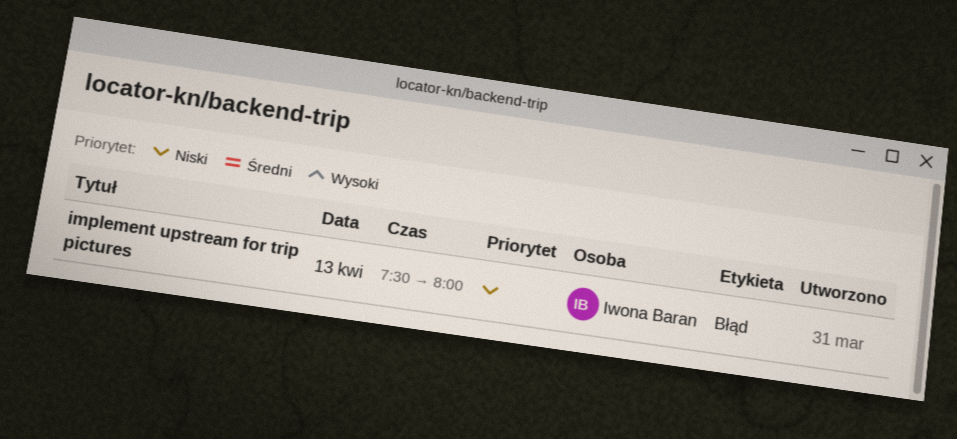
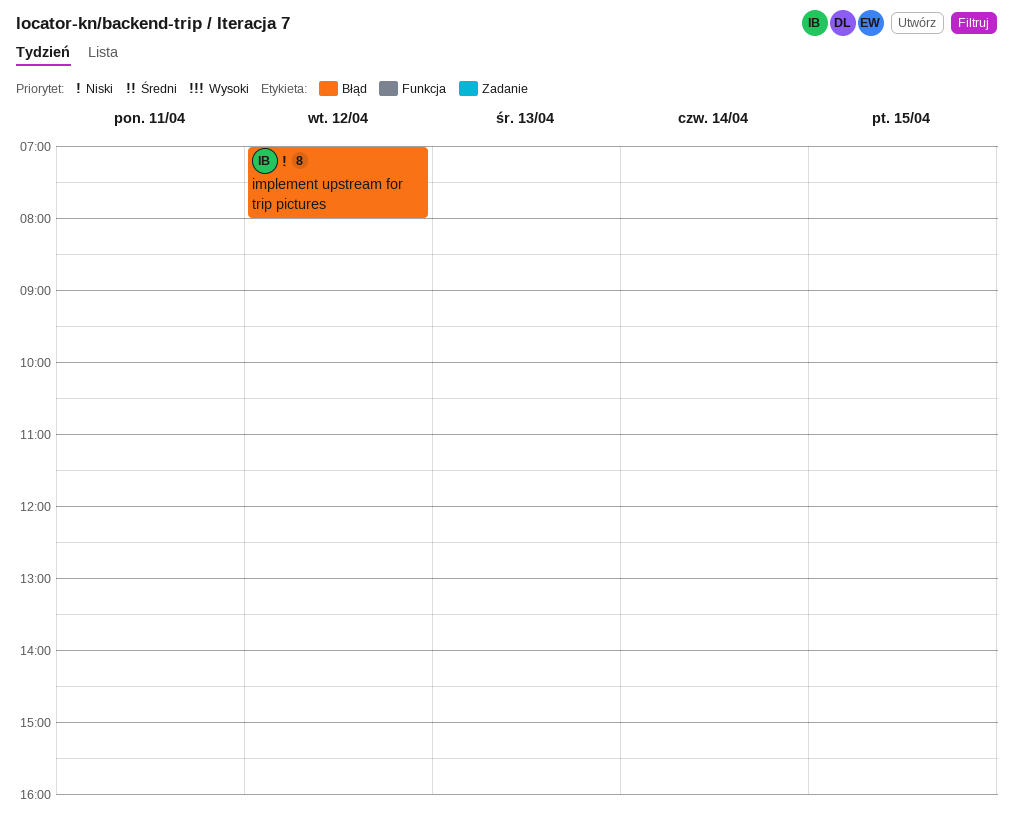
implement upstream for trip pictures, day: Apr 13 -> Apr 12
implement upstream for trip pictures, begins: 07:30 -> 07:00

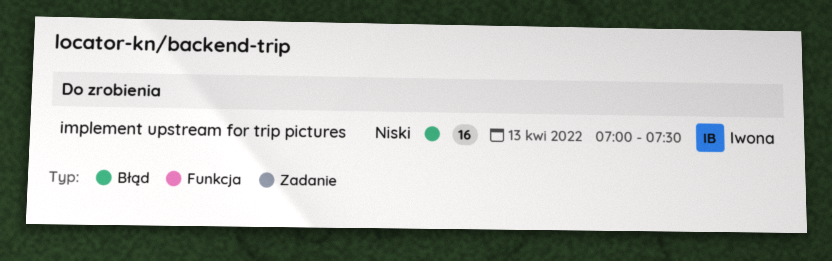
implement upstream for trip pictures, estimate: 8 -> 16
implement upstream for trip pictures, day: Apr 12 -> Apr 13
implement upstream for trip pictures, ends: 08:00 -> 07:30

